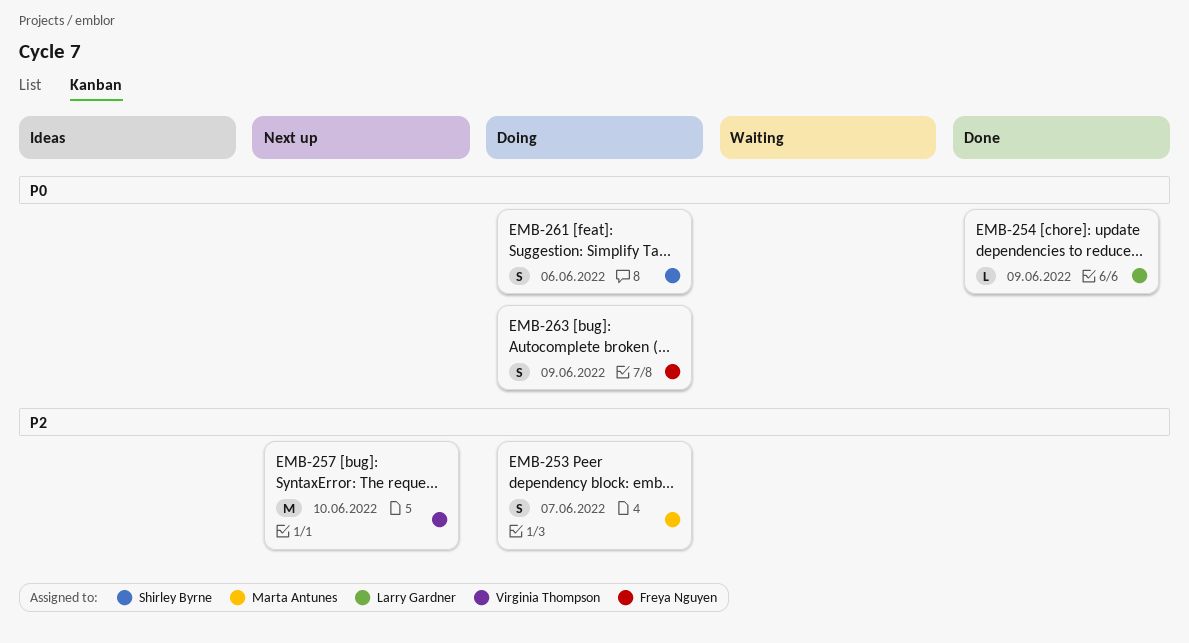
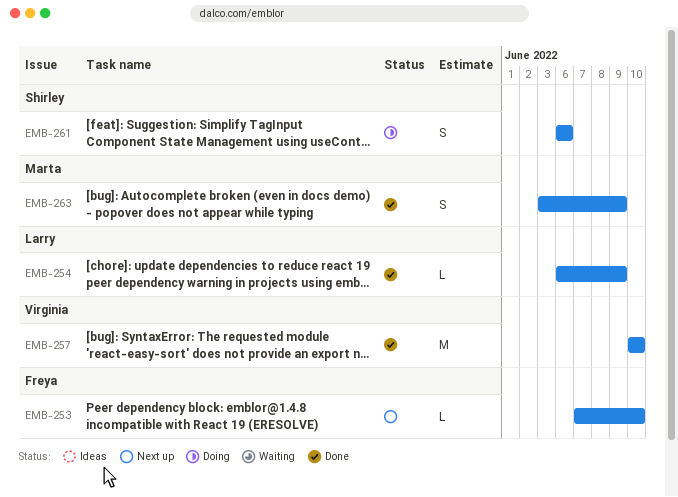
EMB-253, status: Doing -> Next up
EMB-253, owner: Marta Antunes -> Freya Nguyen
EMB-253, estimate: S -> L
EMB-253, due: Jun 7 -> Jun 10
EMB-257, status: Next up -> Done
EMB-263, status: Doing -> Done
EMB-263, owner: Freya Nguyen -> Marta Antunes

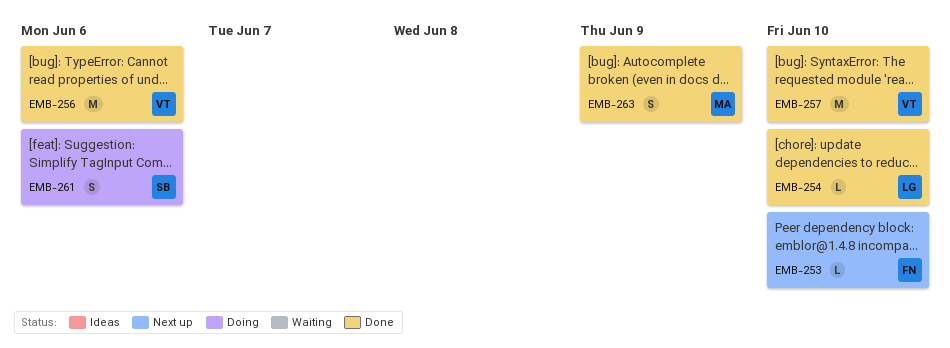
EMB-254, due: Jun 9 -> Jun 10
EMB-256: none -> present

